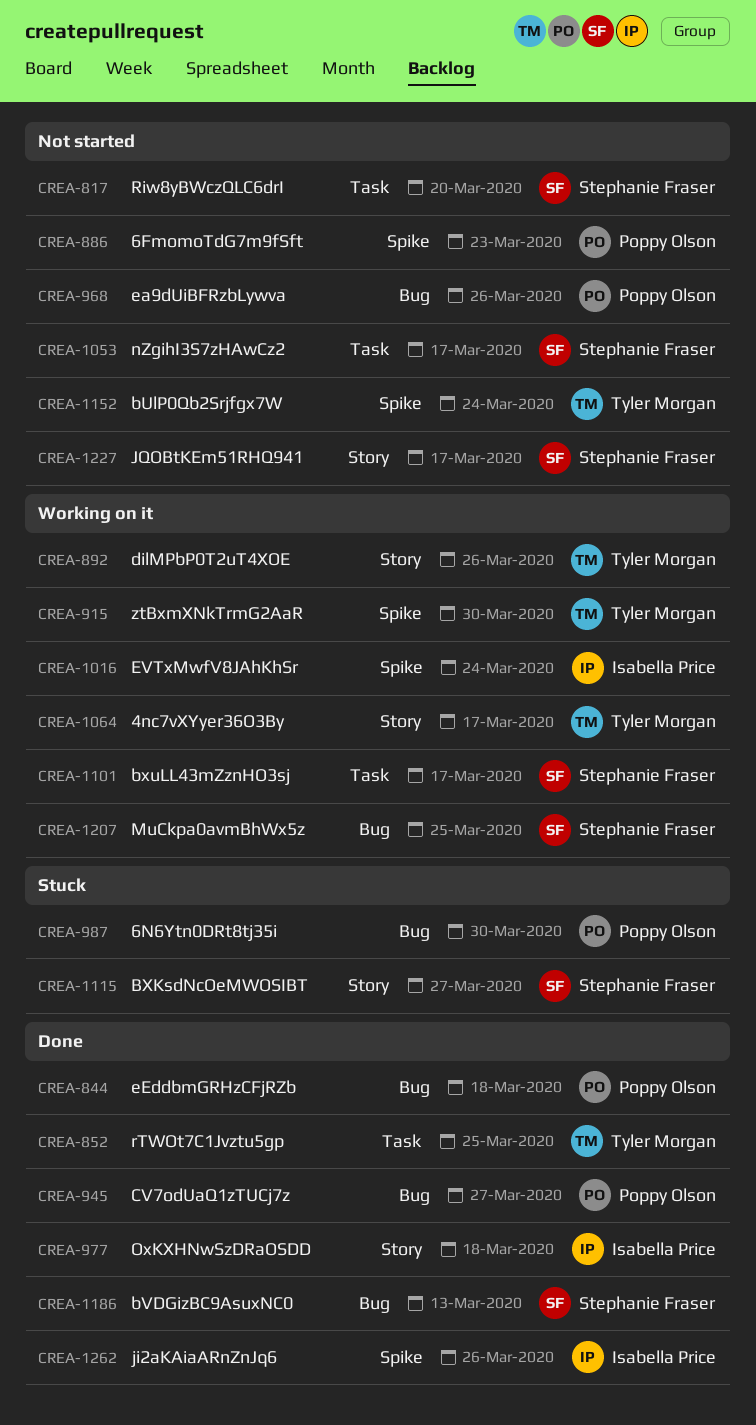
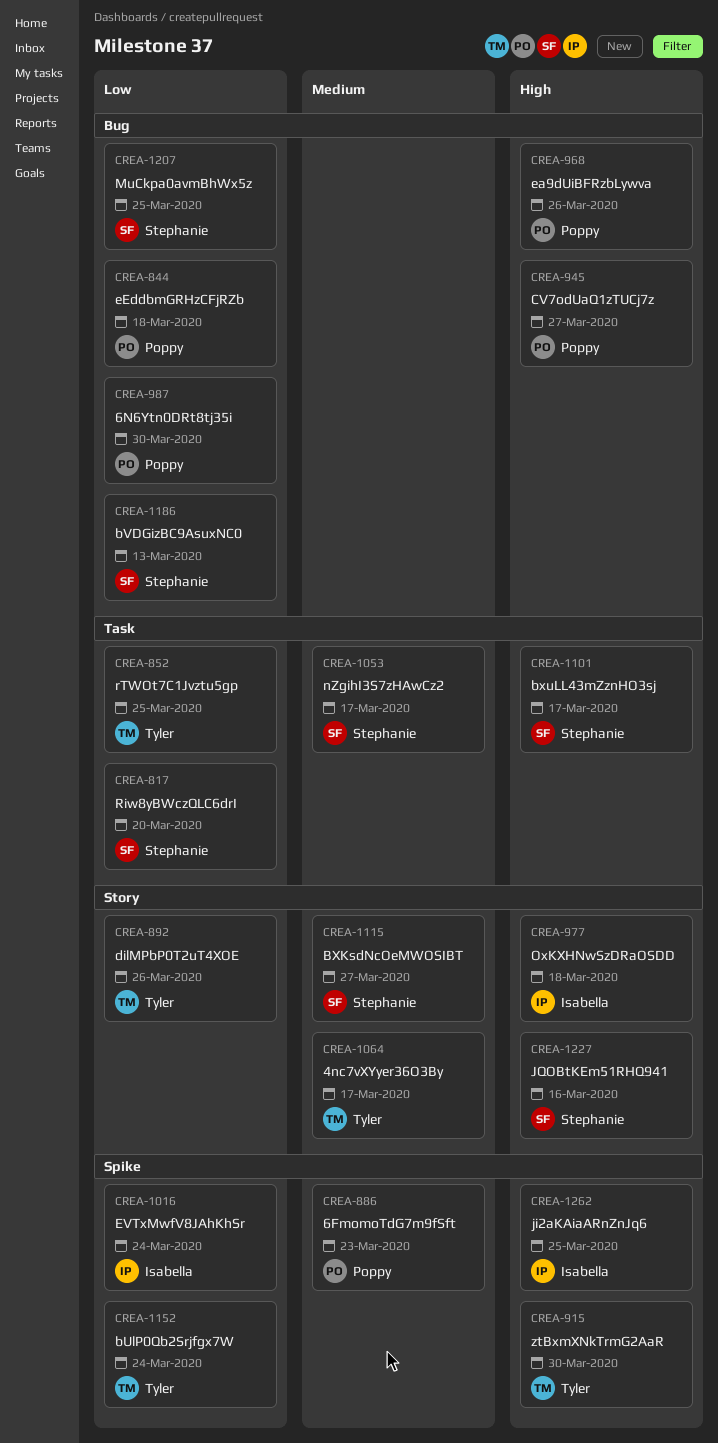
CREA-1227, due: Mar 17 -> Mar 16
CREA-1262, due: Mar 26 -> Mar 25

